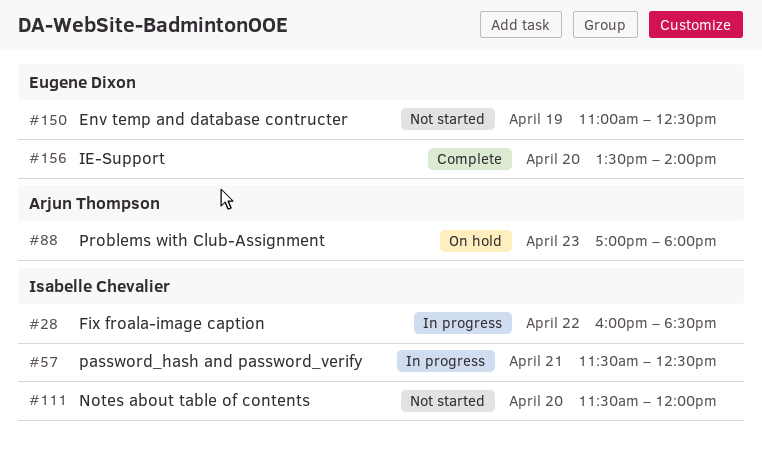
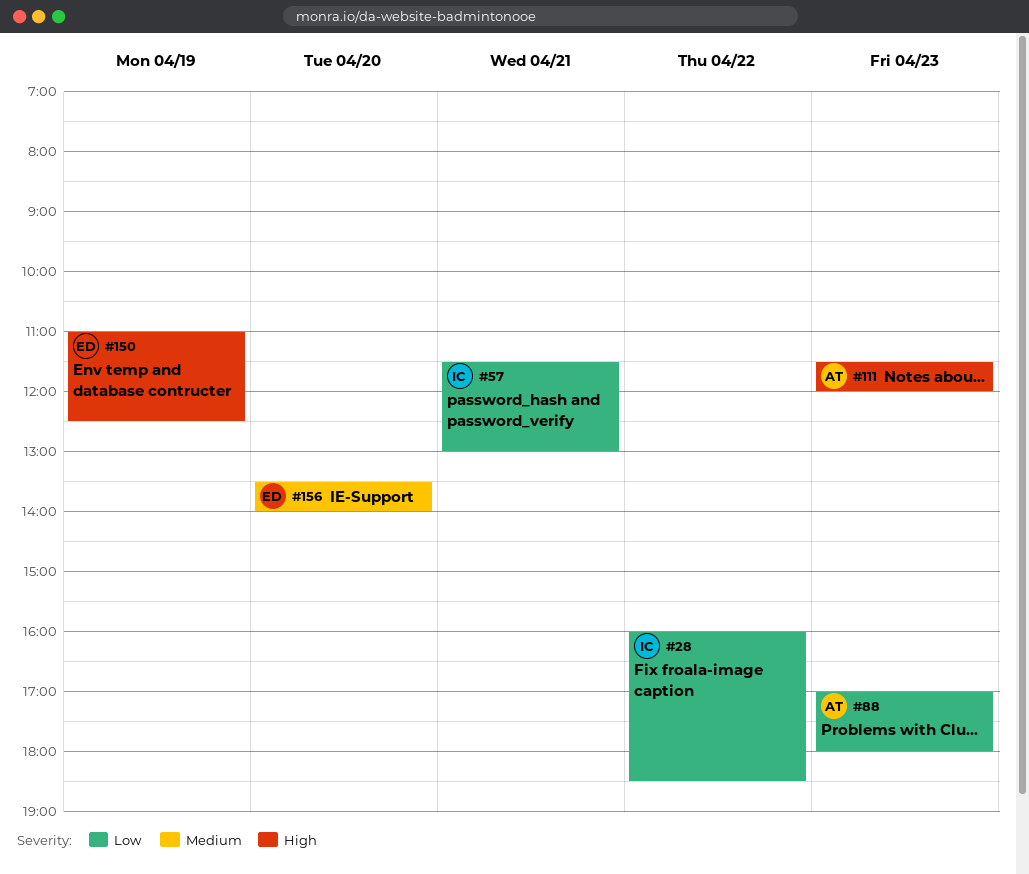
#57, ends: 12:30 -> 13:00
#111, owner: Isabelle Chevalier -> Arjun Thompson
#111, day: Apr 20 -> Apr 23

